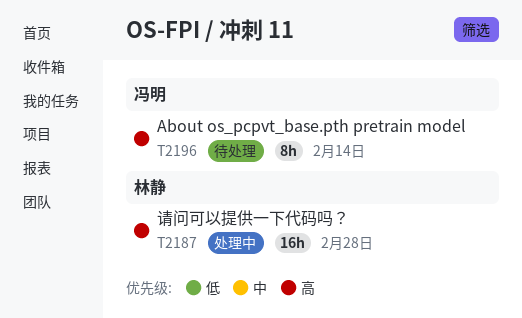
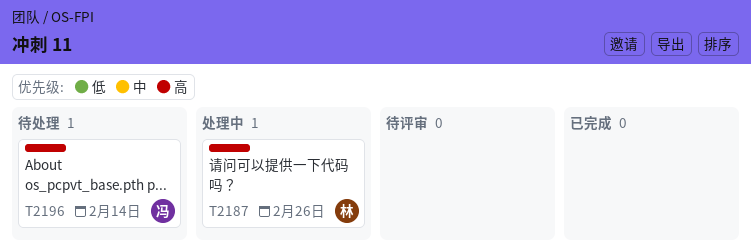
T2187, due: Feb 28 -> Feb 26

